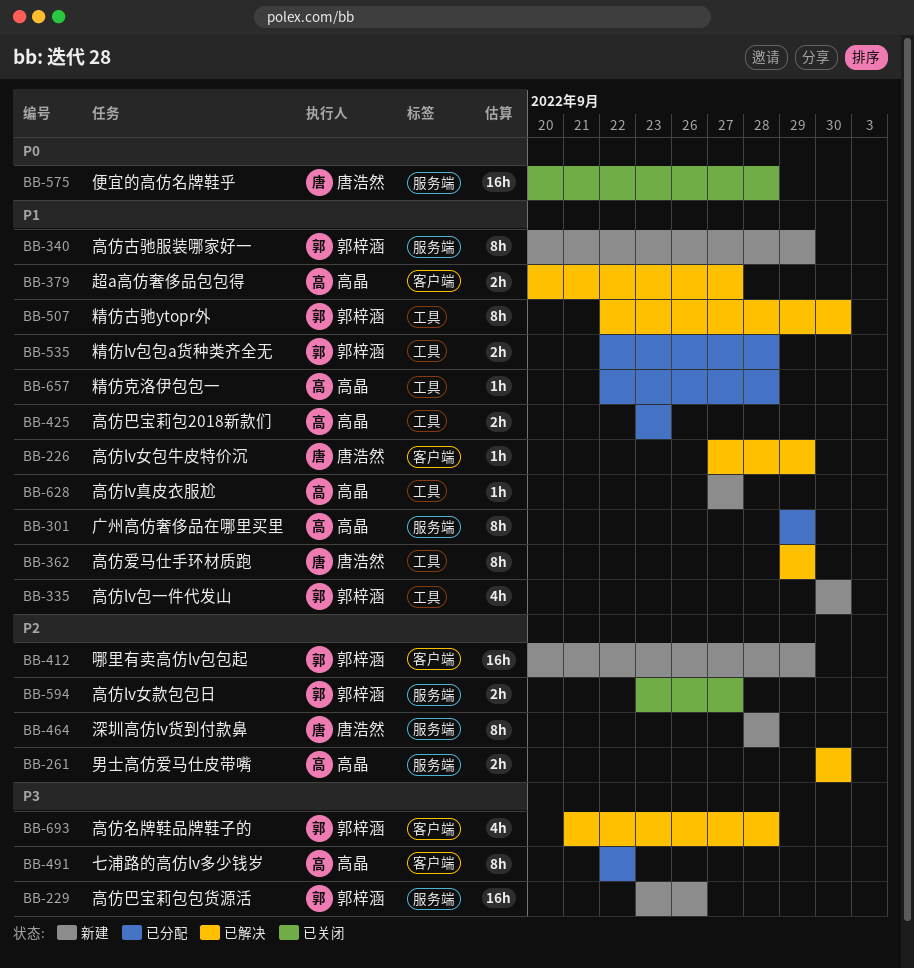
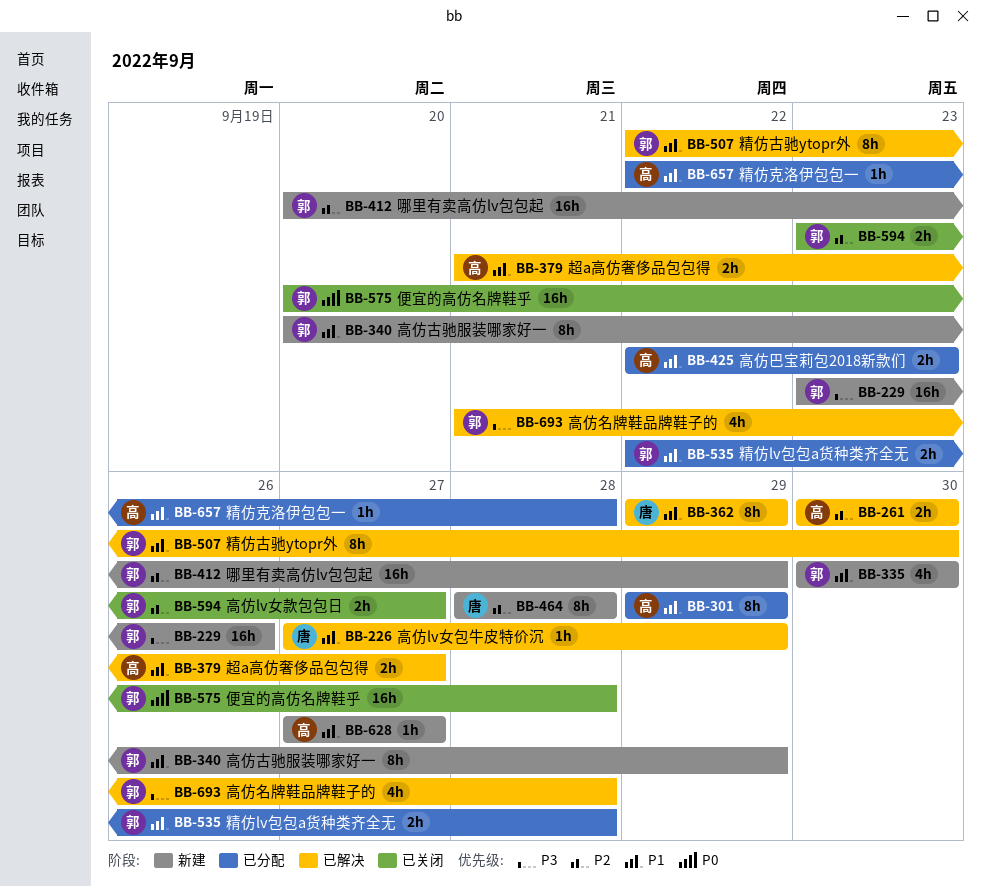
BB-379, start: Sep 20 -> Sep 21
BB-425, start: Sep 23 -> Sep 22
BB-491: present -> none
BB-575, owner: 唐浩然 -> 郭梓涵

